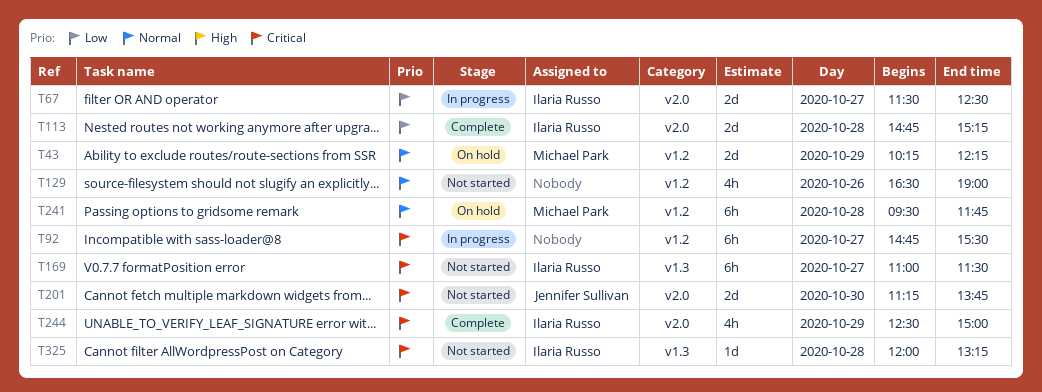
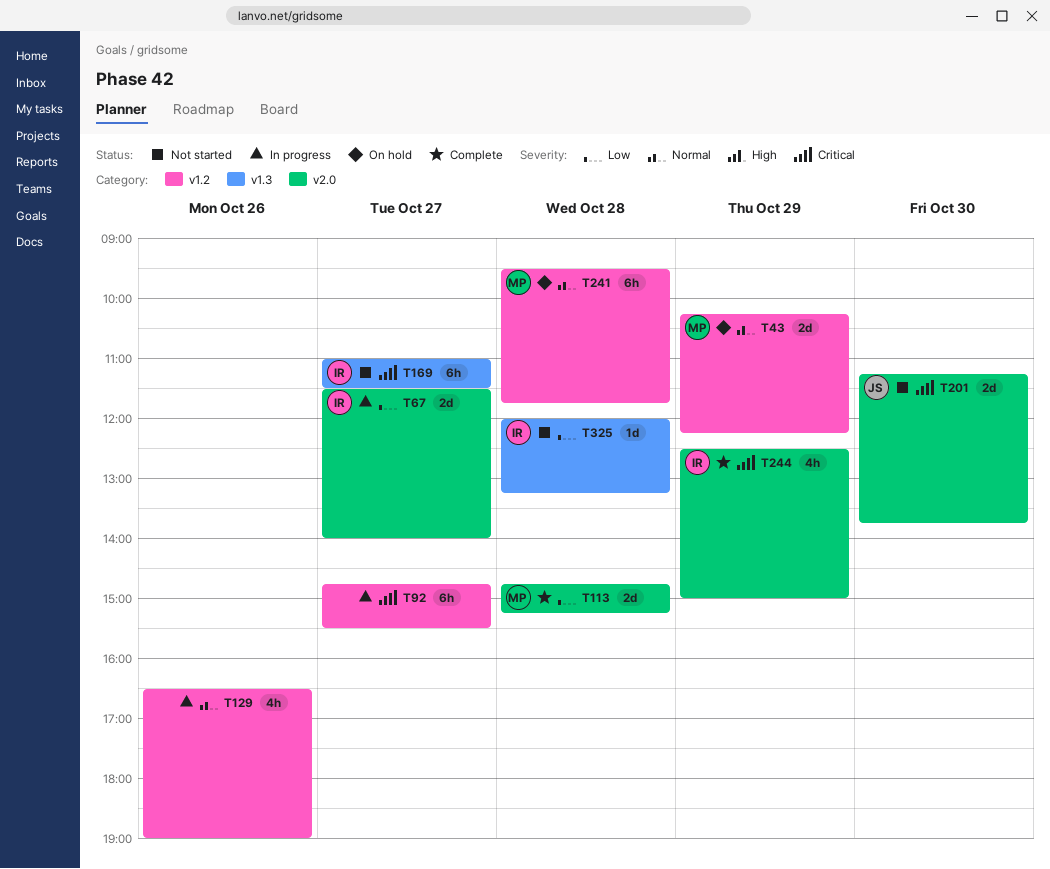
T67, ends: 12:30 -> 14:00
T113, owner: Ilaria Russo -> Michael Park
T129, status: Not started -> In progress
T325, priority: Critical -> Low

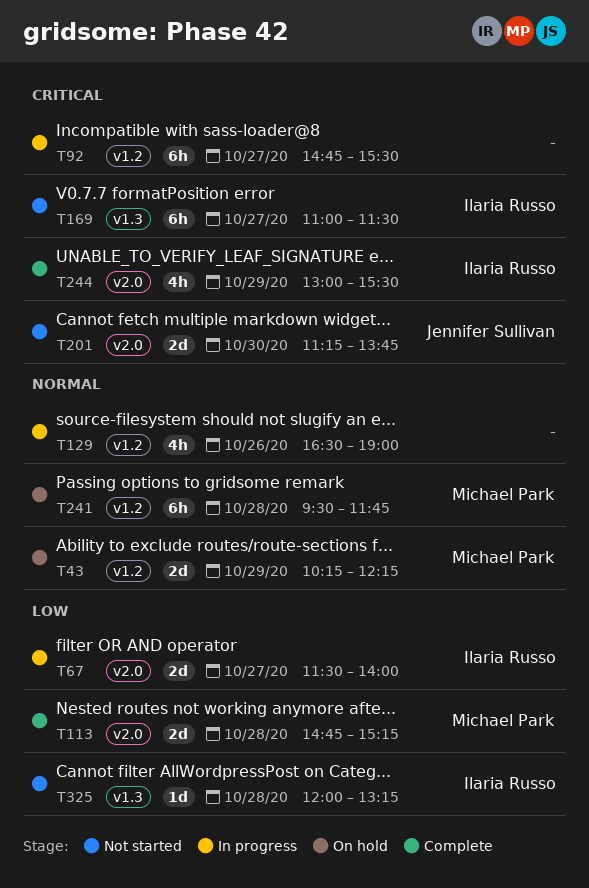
T244, begins: 12:30 -> 13:00
T244, ends: 15:00 -> 15:30

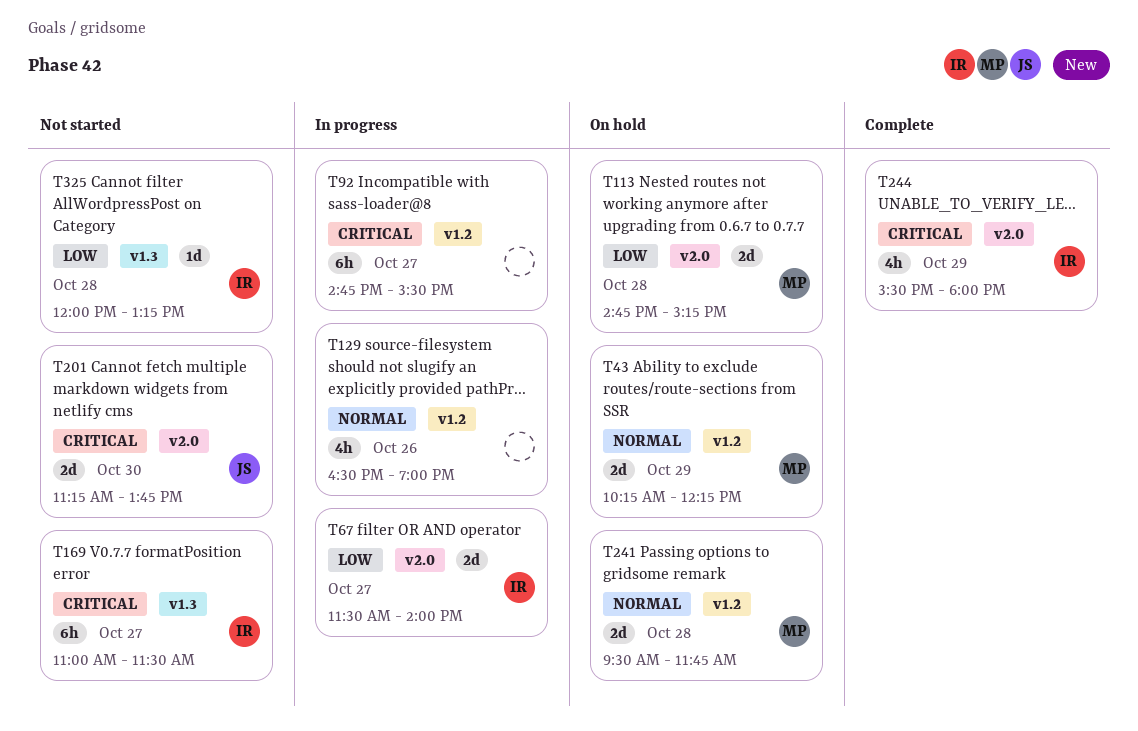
T113, status: Complete -> On hold
T241, estimate: 6h -> 2d
T244, begins: 13:00 -> 15:30
T244, ends: 15:30 -> 18:00

